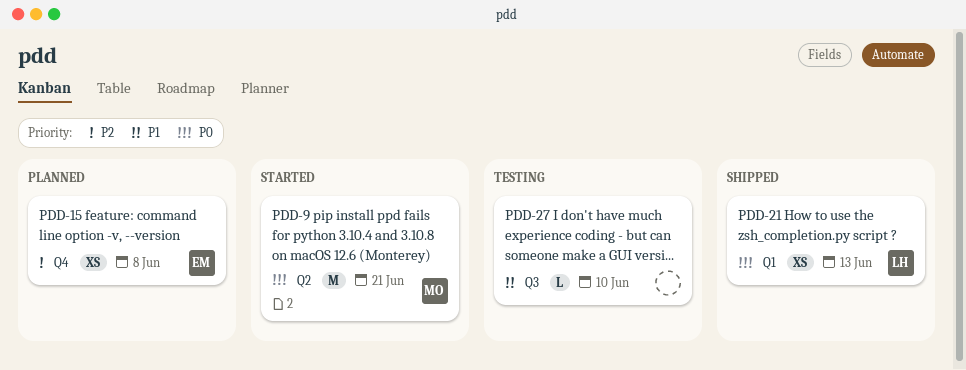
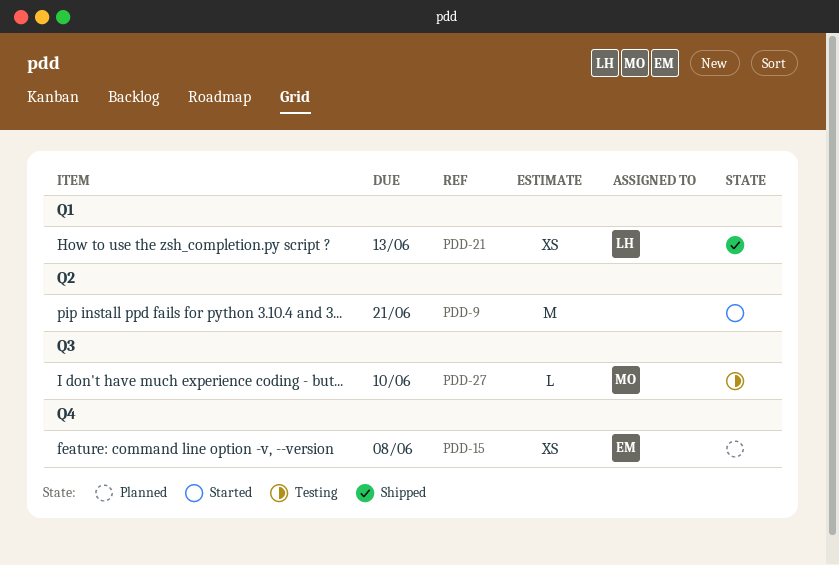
PDD-9, owner: MO -> none
PDD-27, owner: none -> MO

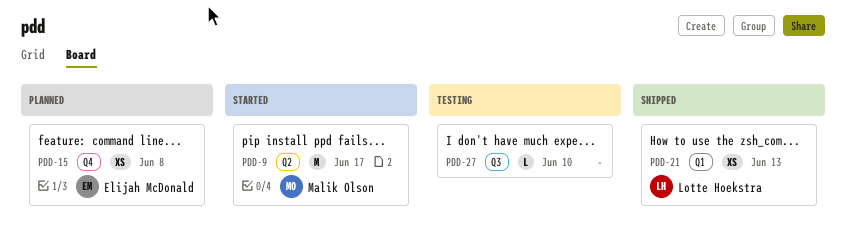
PDD-9, owner: none -> Malik Olson
PDD-9, due: Jun 21 -> Jun 17
PDD-27, owner: Malik Olson -> none

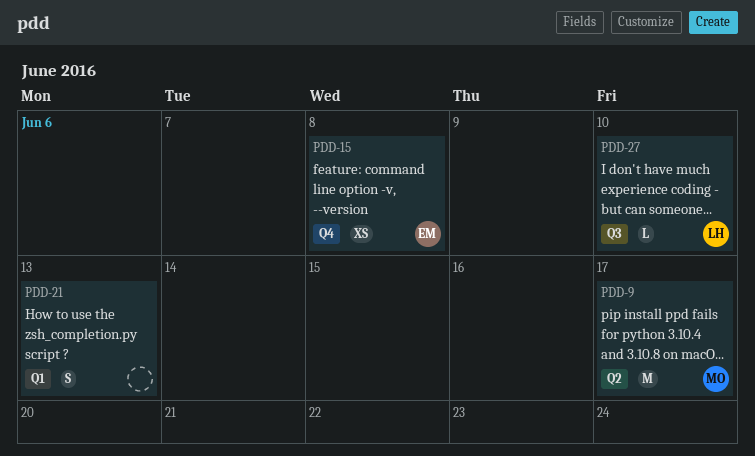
PDD-21, owner: Lotte Hoekstra -> none
PDD-21, estimate: XS -> S
PDD-27, owner: none -> Lotte Hoekstra

